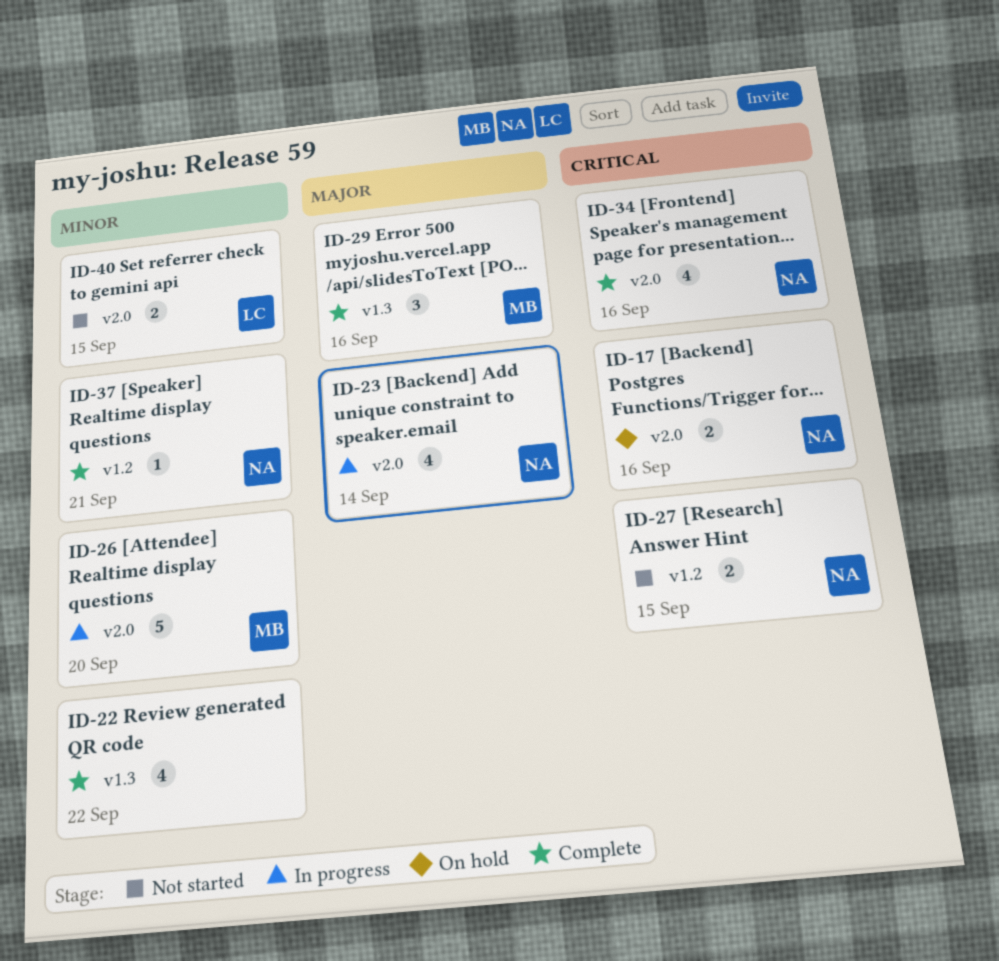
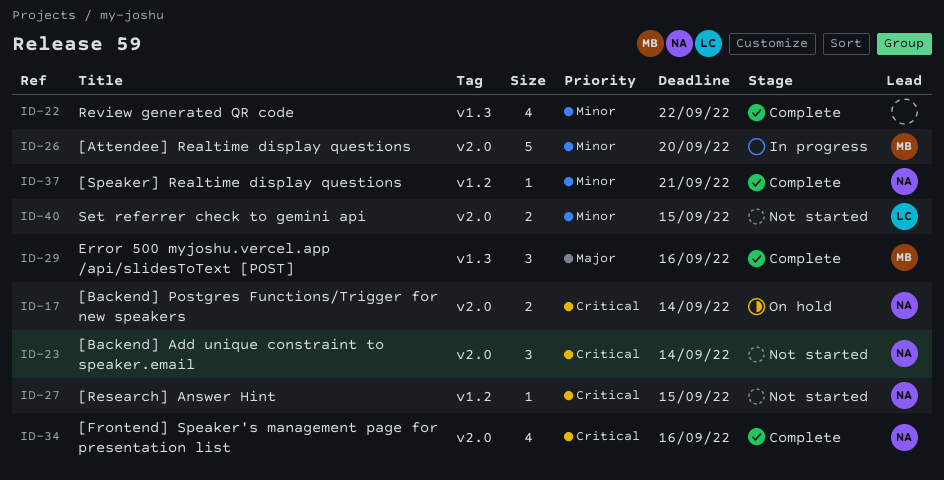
ID-17, due: Sep 16 -> Sep 14
ID-23, status: In progress -> Not started
ID-23, priority: Major -> Critical
ID-23, estimate: 4 -> 3
ID-27, estimate: 2 -> 1

